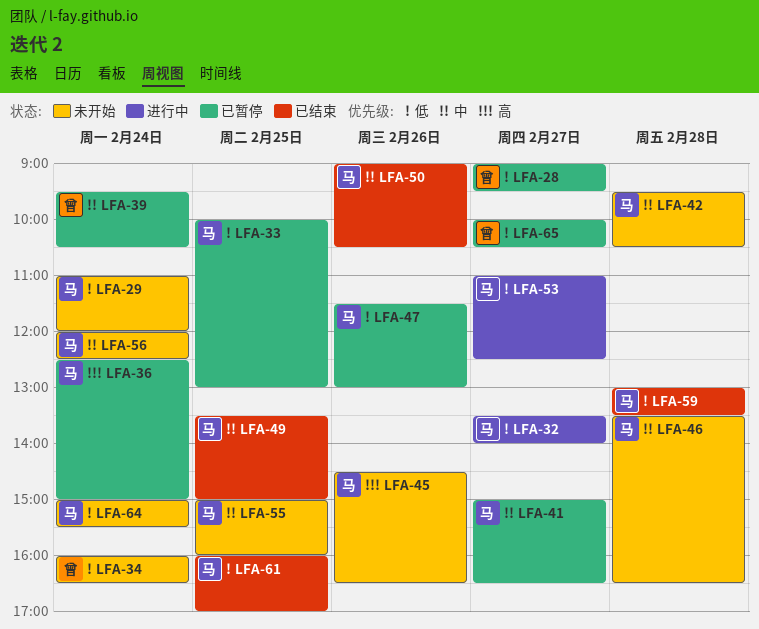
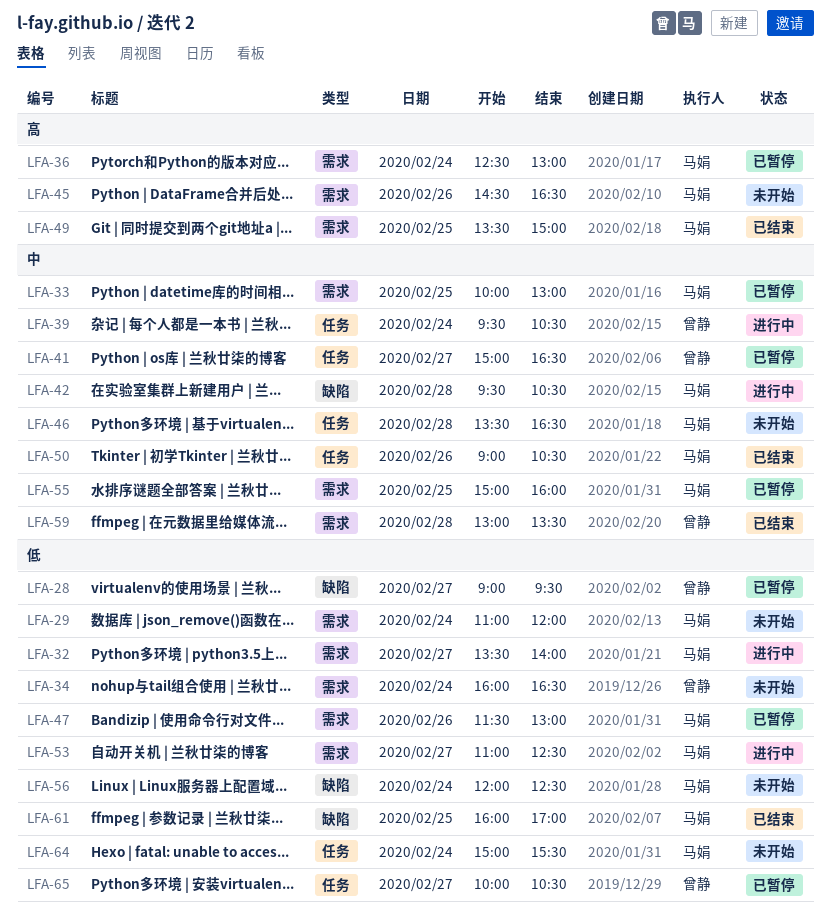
LFA-33, priority: 低 -> 中
LFA-36, ends: 15:00 -> 13:00
LFA-39, status: 已暂停 -> 进行中
LFA-41, owner: 马娟 -> 曾静
LFA-42, status: 未开始 -> 进行中
LFA-49, priority: 中 -> 高
LFA-55, status: 未开始 -> 已暂停
LFA-56, priority: 中 -> 低
LFA-59, owner: 马娟 -> 曾静
LFA-59, priority: 低 -> 中

